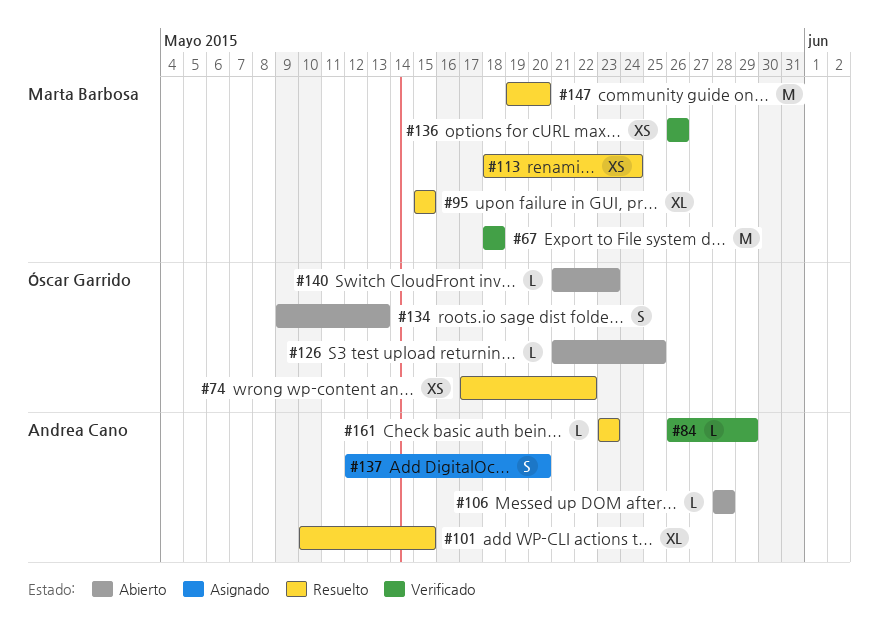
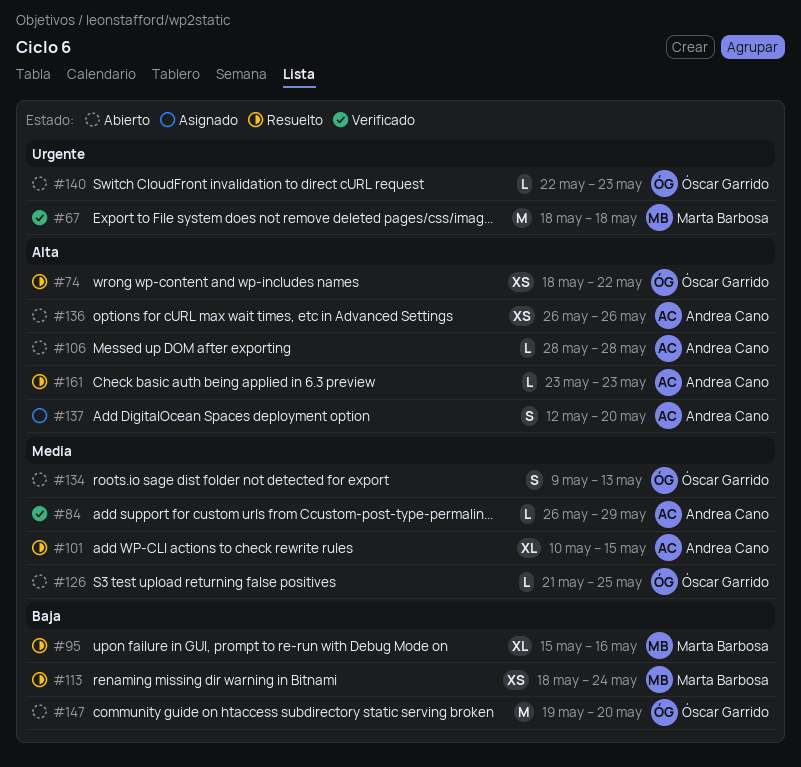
#74, start: May 17 -> May 18
#95, due: May 15 -> May 16
#136, status: Verificado -> Abierto
#136, owner: Marta Barbosa -> Andrea Cano
#140, start: May 21 -> May 22
#147, status: Resuelto -> Abierto
#147, owner: Marta Barbosa -> Óscar Garrido

